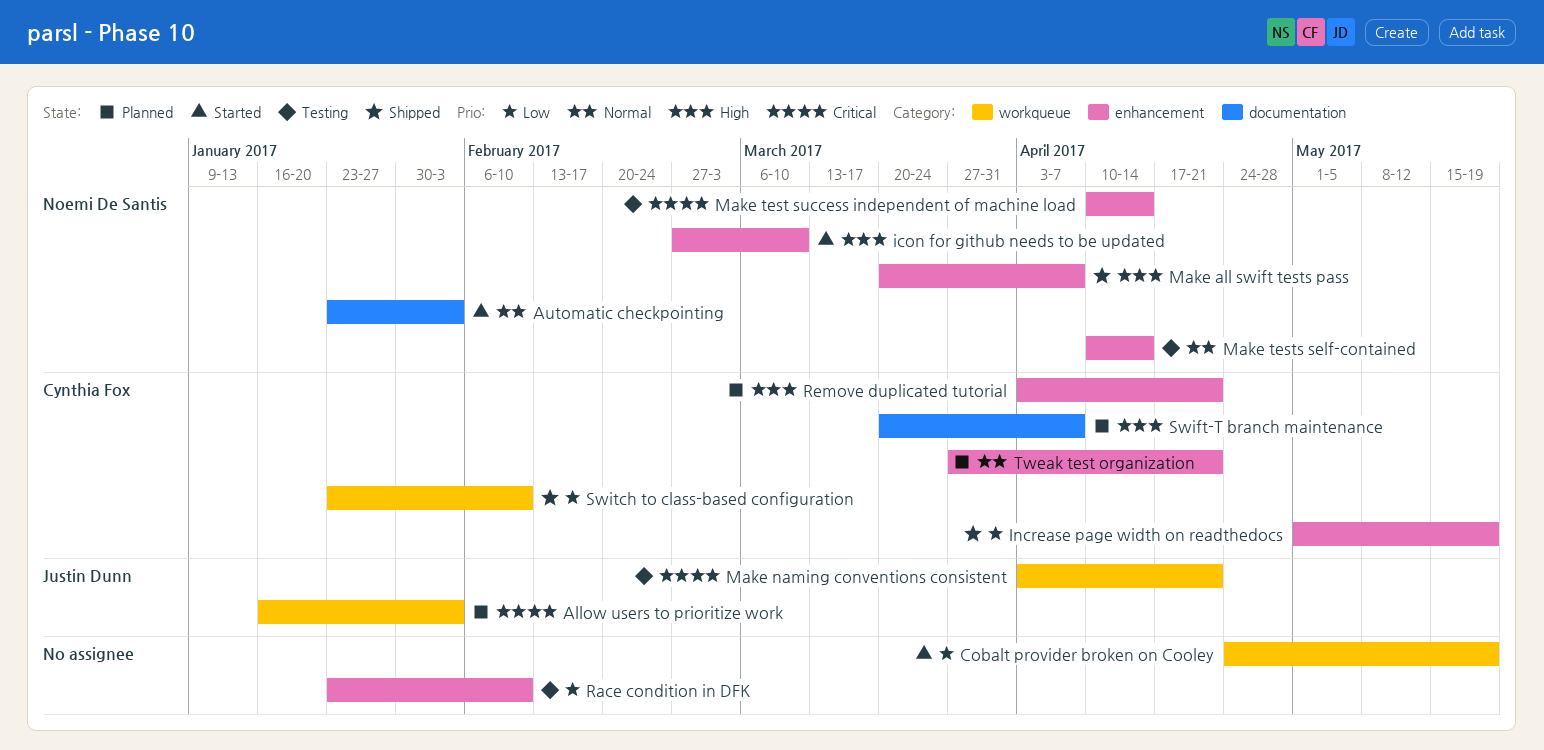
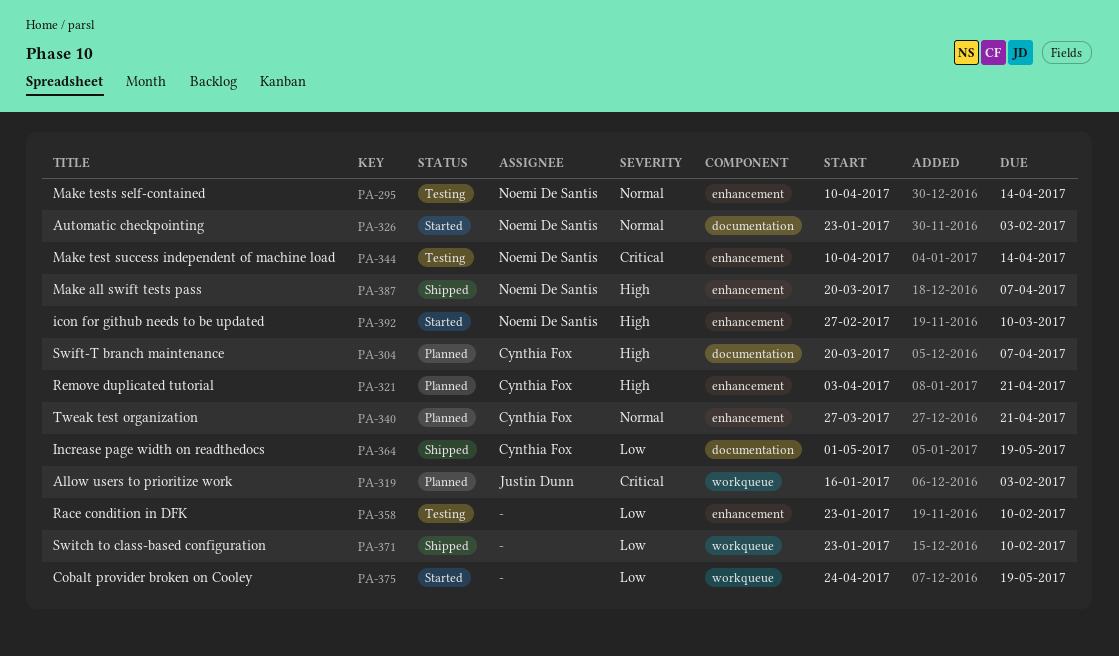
Increase page width on readthedocs, label: enhancement -> documentation
Make naming conventions consistent: present -> none
Switch to class-based configuration, owner: Cynthia Fox -> none

